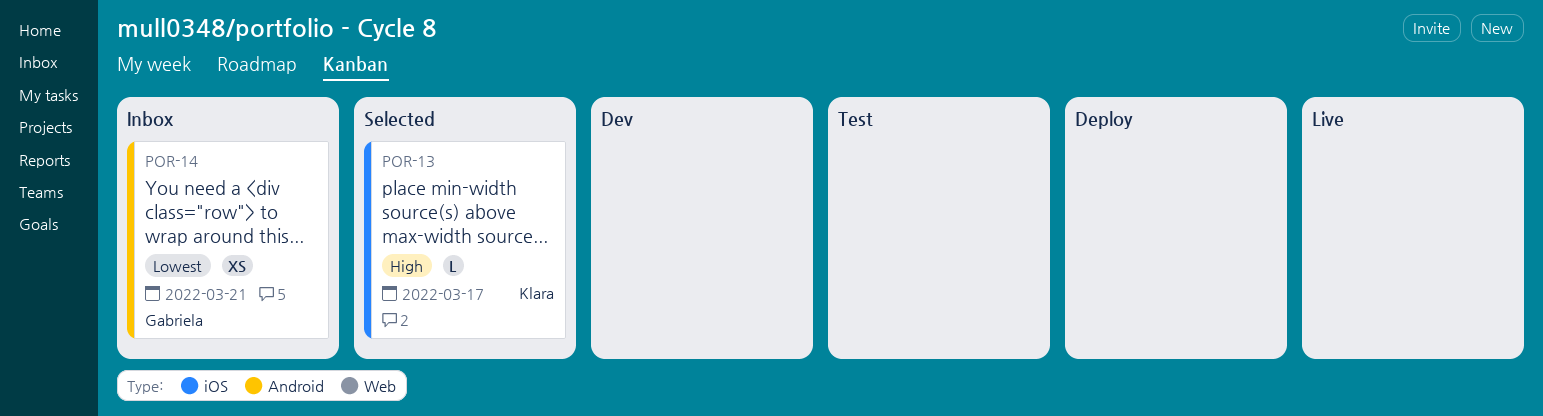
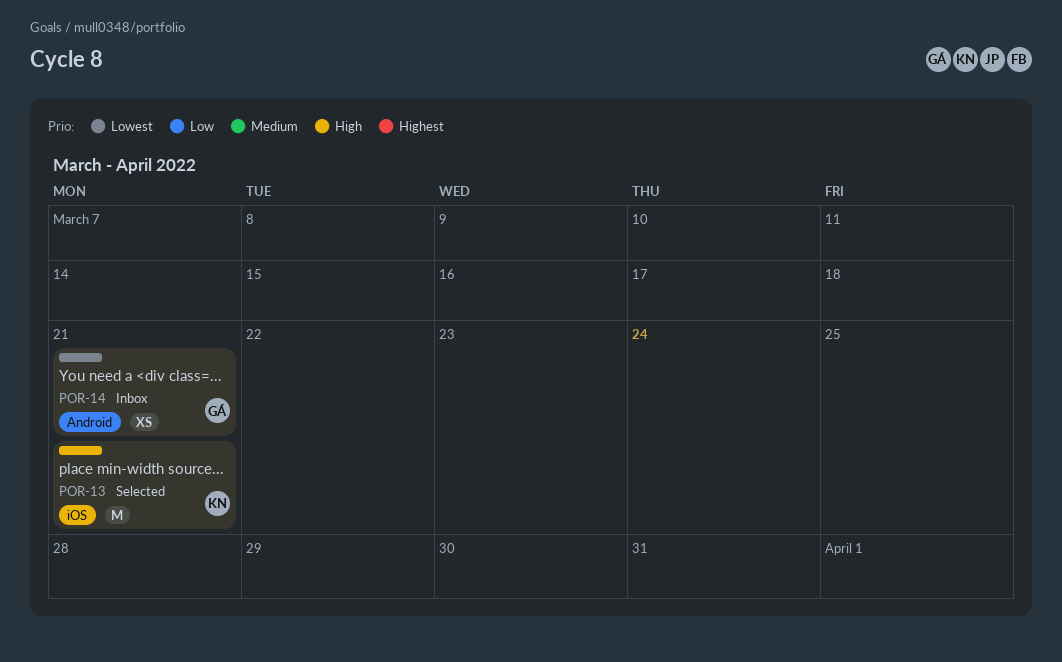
POR-13, estimate: L -> M
POR-13, due: Mar 17 -> Mar 21

